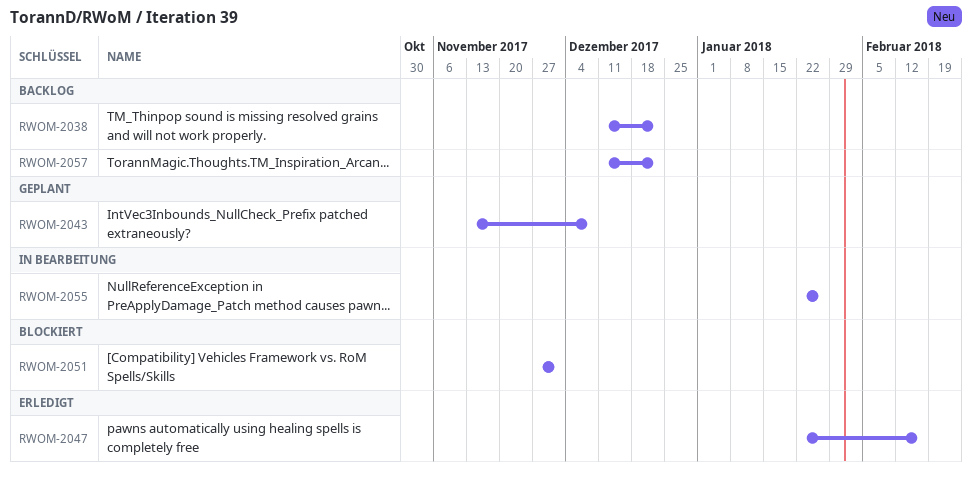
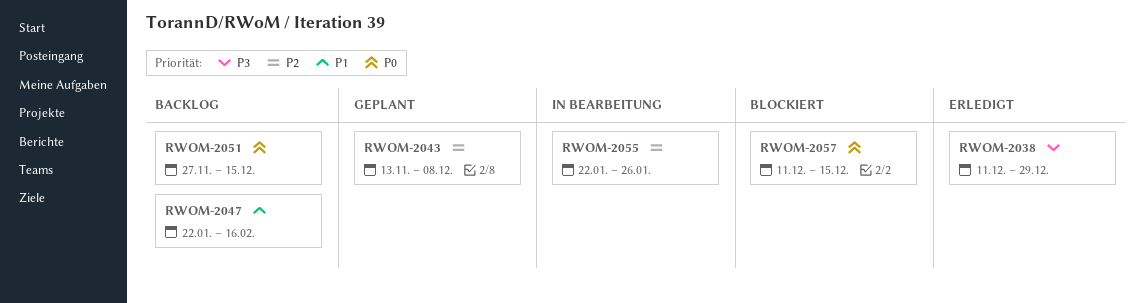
RWOM-2038, status: Backlog -> Erledigt
RWOM-2038, due: Dec 22 -> Dec 29
RWOM-2047, status: Erledigt -> Backlog
RWOM-2051, status: Blockiert -> Backlog
RWOM-2051, due: Dec 1 -> Dec 15
RWOM-2057, status: Backlog -> Blockiert
RWOM-2057, due: Dec 22 -> Dec 15

